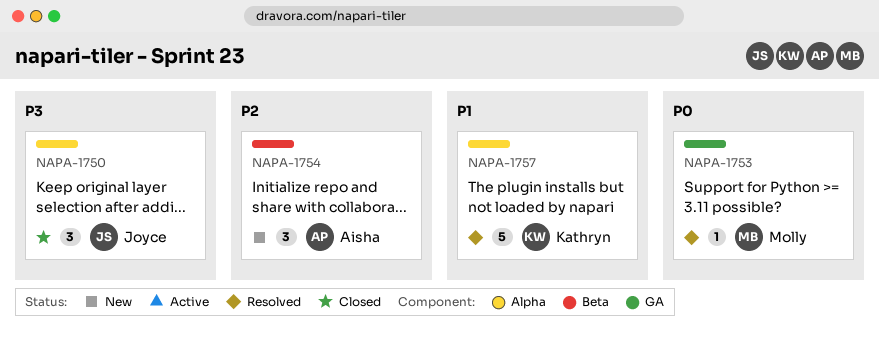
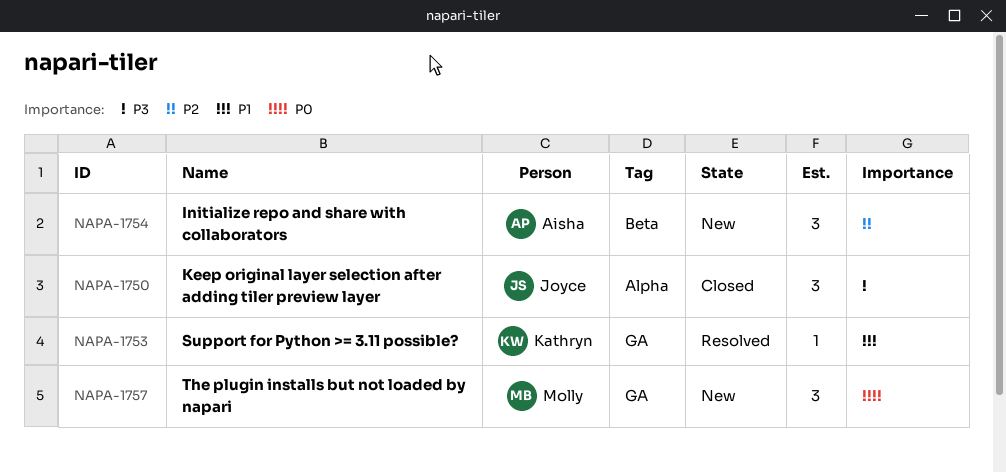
NAPA-1753, owner: Molly -> Kathryn
NAPA-1753, priority: P0 -> P1
NAPA-1757, status: Resolved -> New
NAPA-1757, owner: Kathryn -> Molly
NAPA-1757, priority: P1 -> P0
NAPA-1757, label: Alpha -> GA
NAPA-1757, estimate: 5 -> 3

